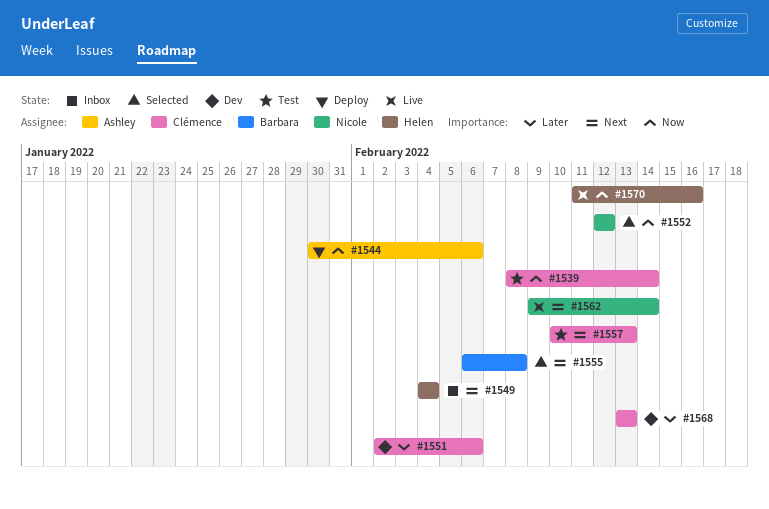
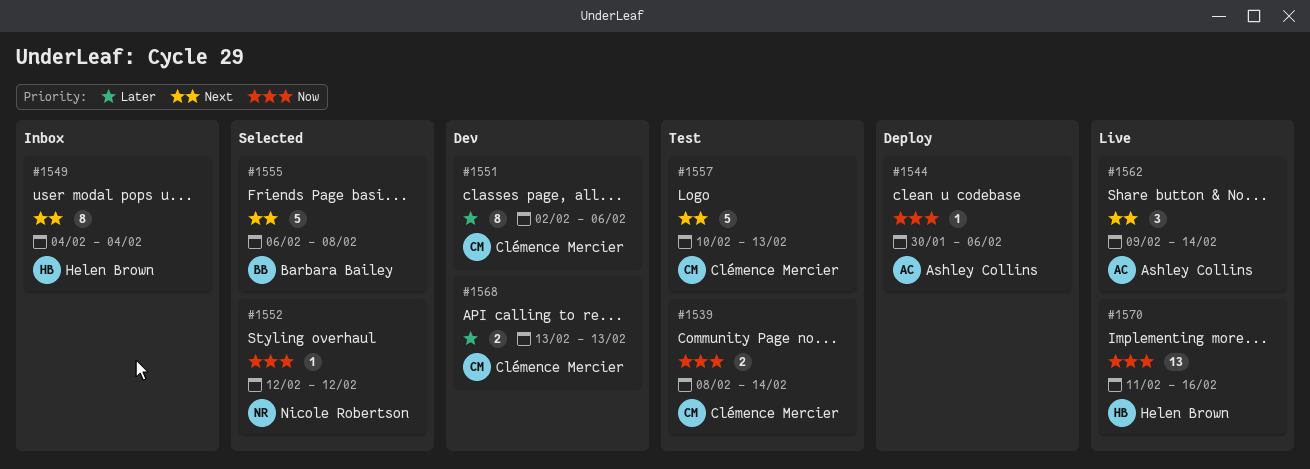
#1562, owner: Nicole Robertson -> Ashley Collins

